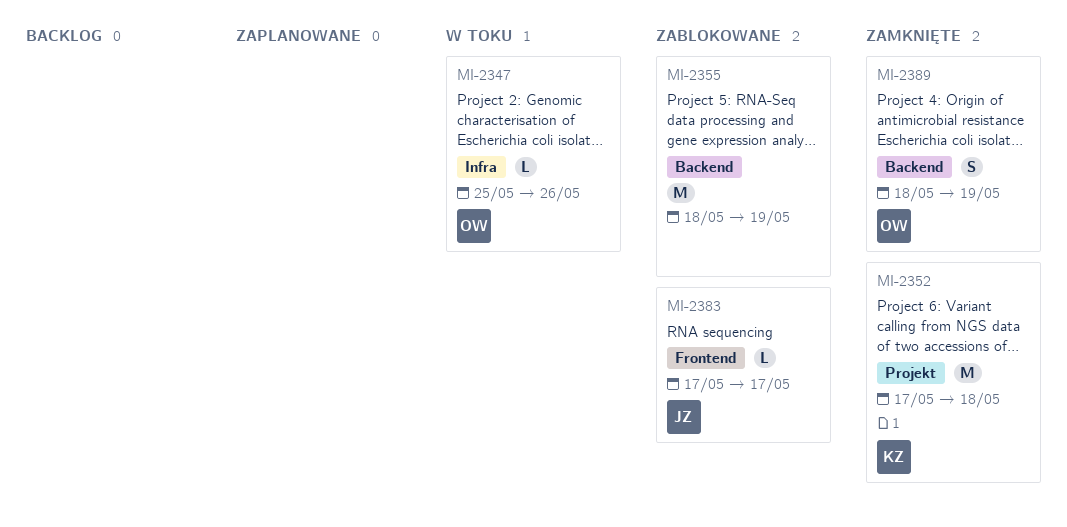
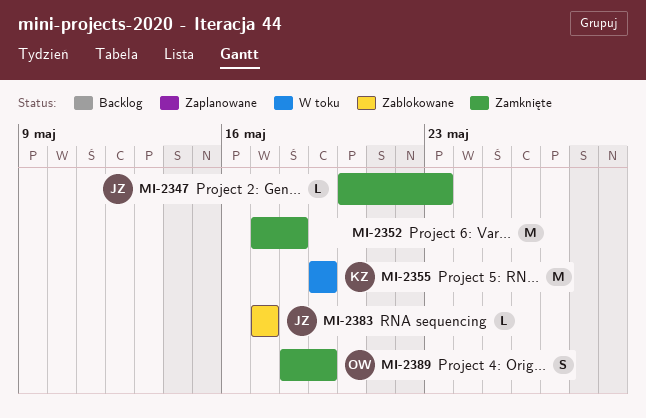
MI-2347, status: W toku -> Zamknięte
MI-2347, owner: OW -> JZ
MI-2347, start: May 25 -> May 20
MI-2347, due: May 26 -> May 23
MI-2352, owner: KZ -> none
MI-2355, status: Zablokowane -> W toku
MI-2355, owner: none -> KZ
MI-2355, start: May 18 -> May 19

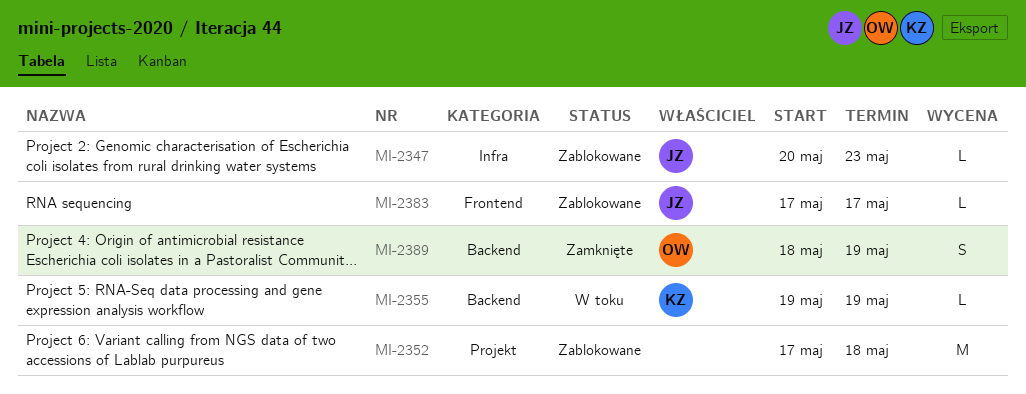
MI-2347, status: Zamknięte -> Zablokowane
MI-2352, status: Zamknięte -> Zablokowane
MI-2355, estimate: M -> L

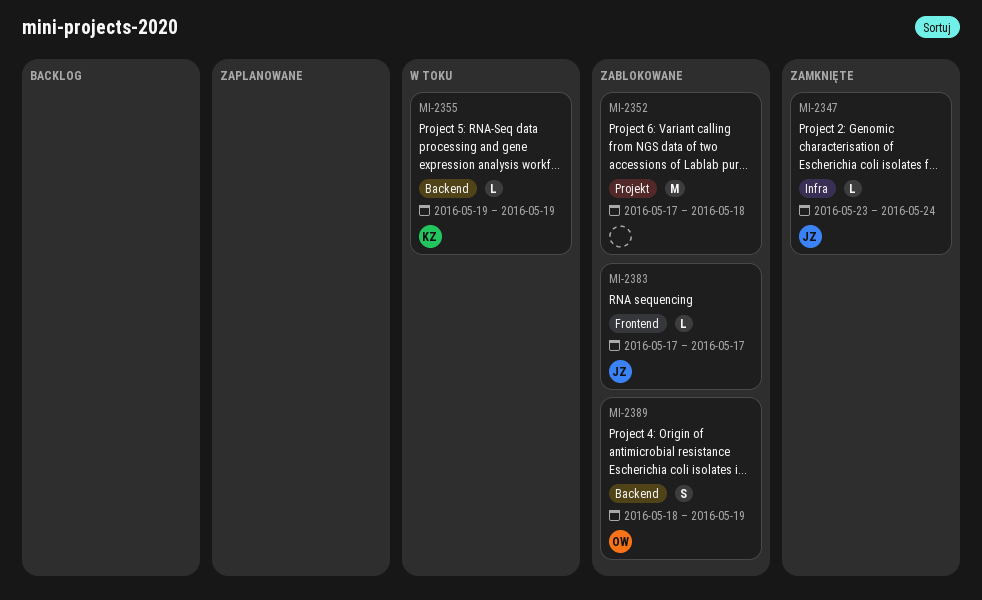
MI-2347, status: Zablokowane -> Zamknięte
MI-2347, start: May 20 -> May 23
MI-2347, due: May 23 -> May 24
MI-2389, status: Zamknięte -> Zablokowane

